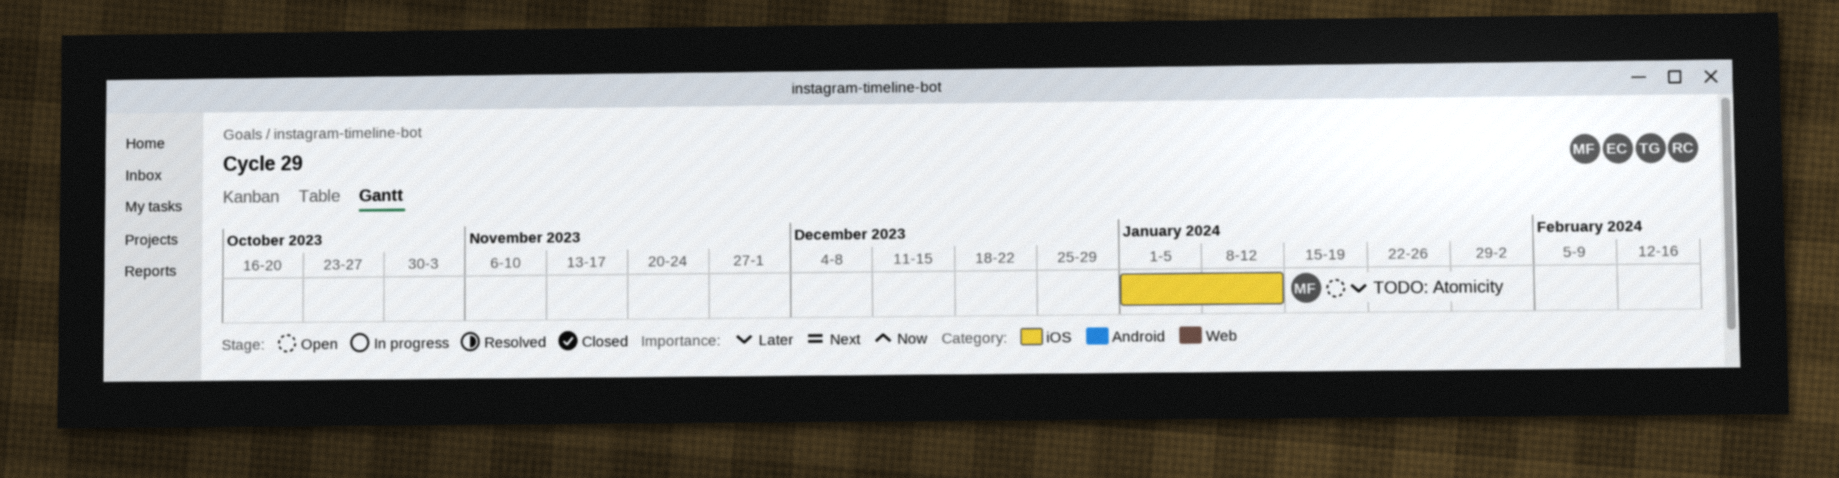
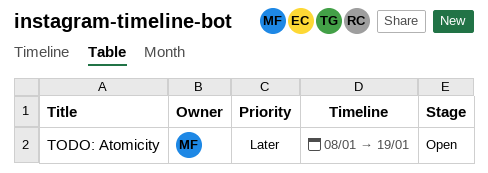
TODO: Atomicity, start: Jan 1 -> Jan 8
TODO: Atomicity, due: Jan 12 -> Jan 19

